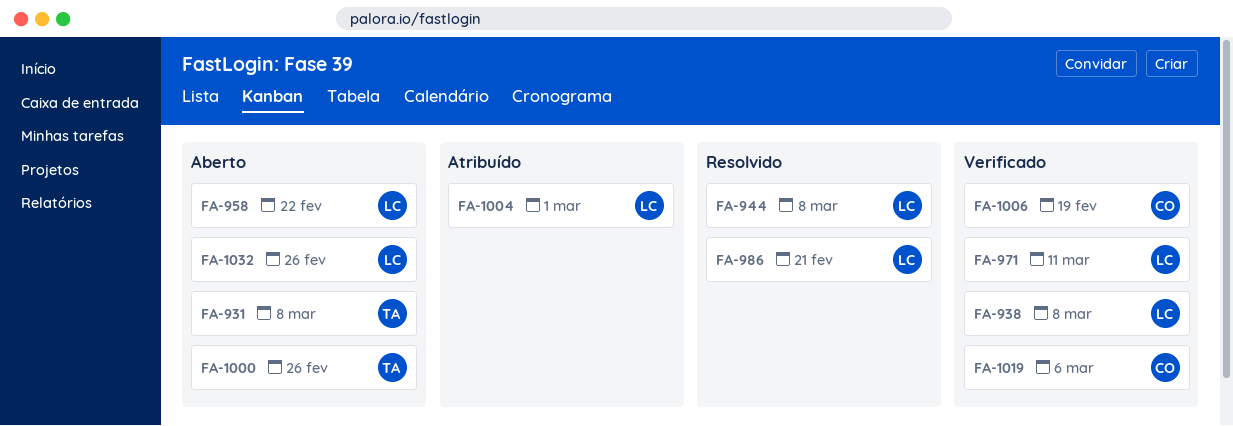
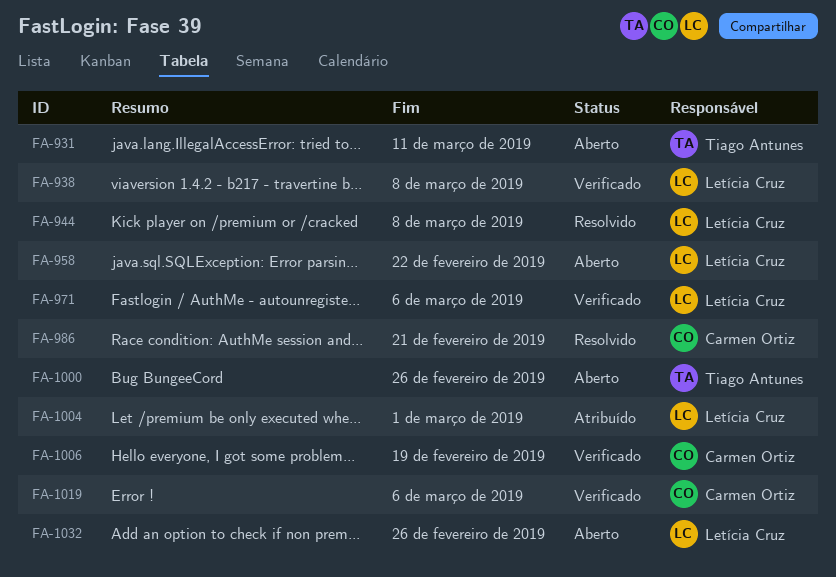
FA-931, due: Mar 8 -> Mar 11
FA-971, due: Mar 11 -> Mar 6
FA-986, owner: Letícia Cruz -> Carmen Ortiz

